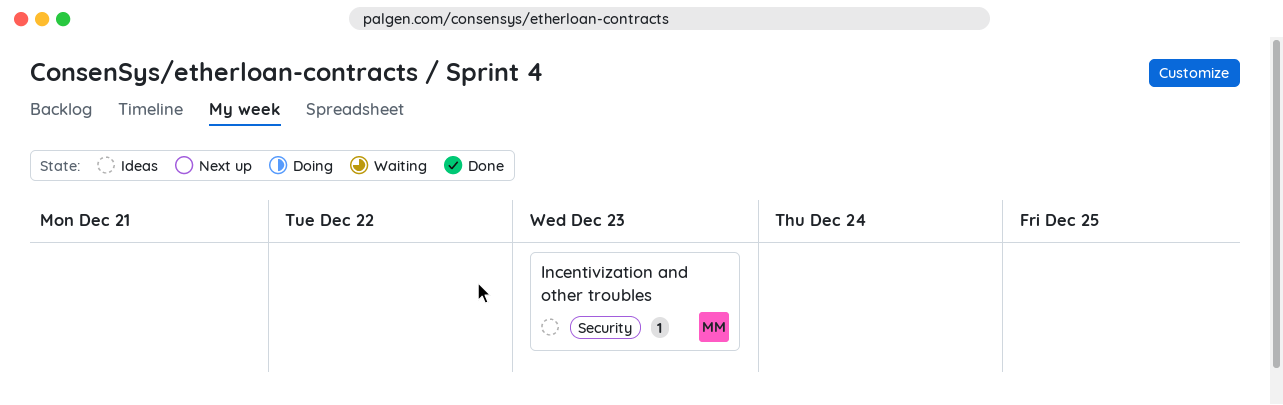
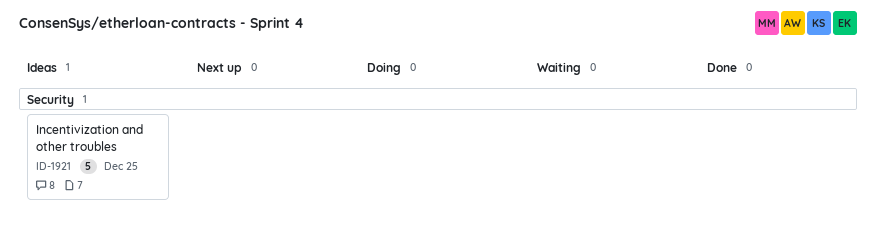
Incentivization and other troubles, estimate: 1 -> 5
Incentivization and other troubles, due: Dec 23 -> Dec 25

